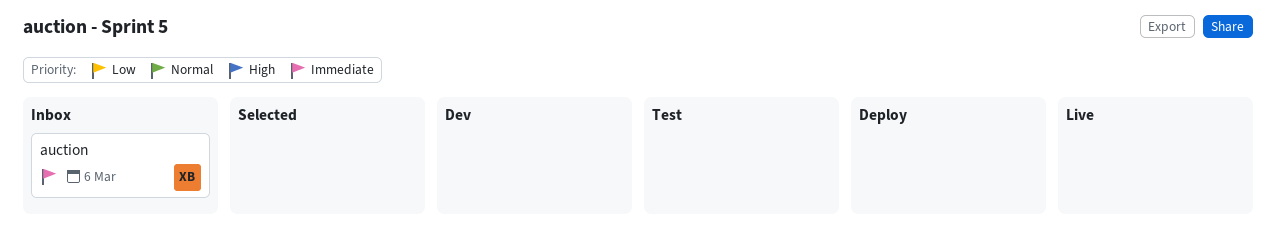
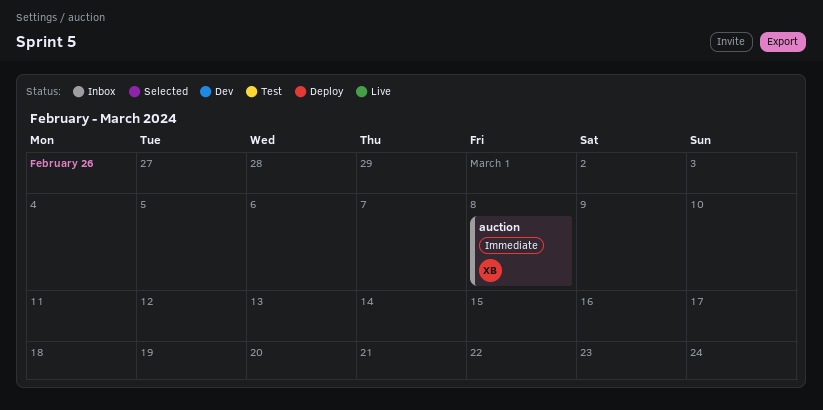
auction, due: Mar 6 -> Mar 8

